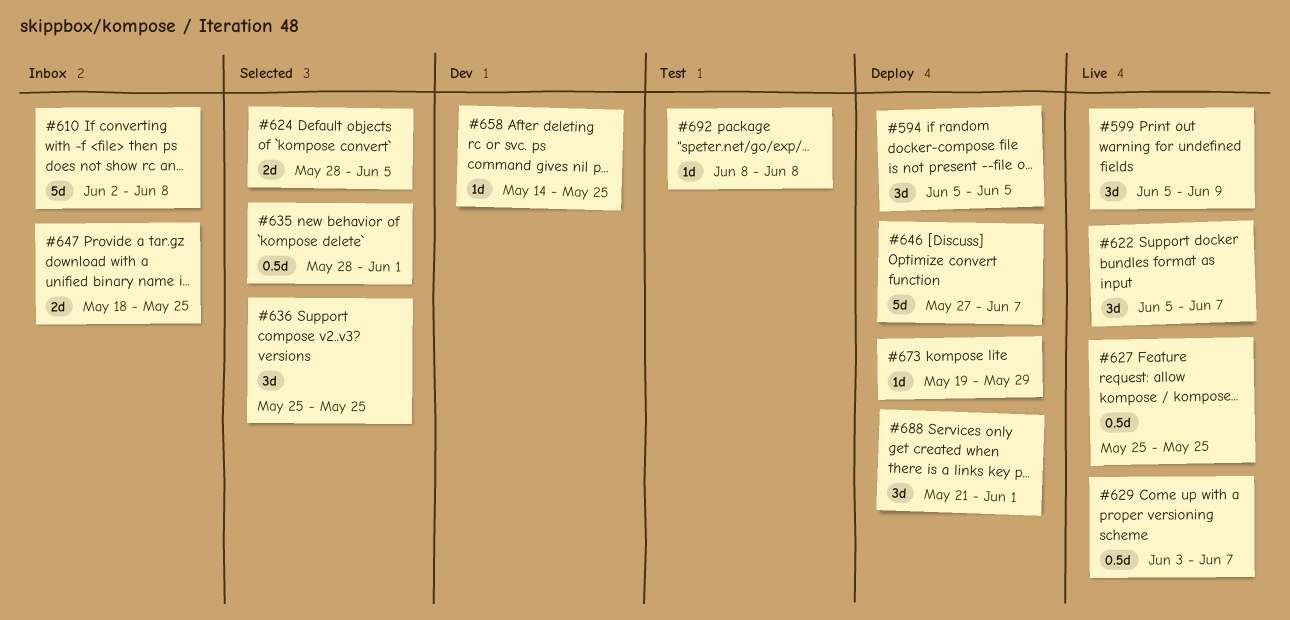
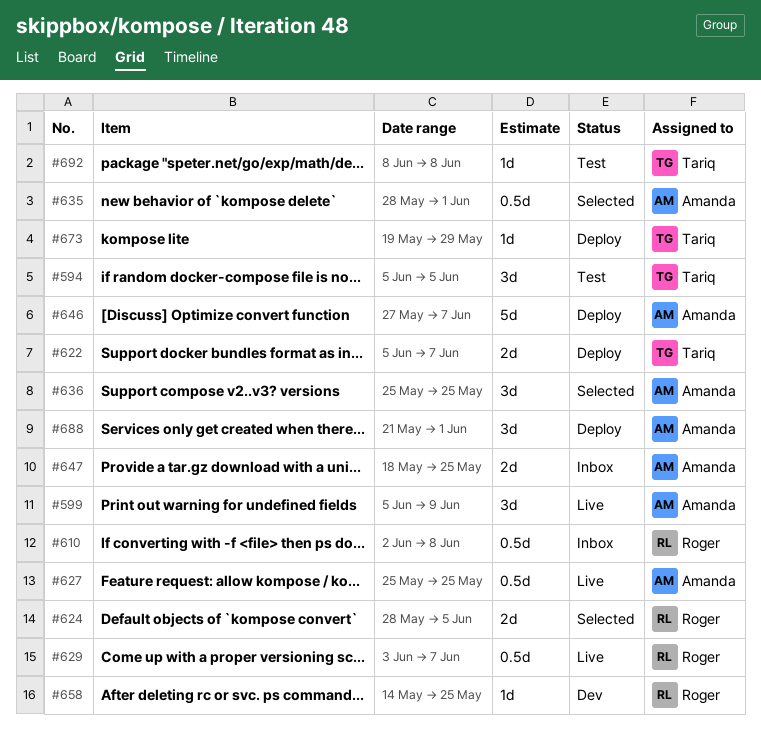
#594, status: Deploy -> Test
#610, estimate: 5d -> 0.5d
#622, status: Live -> Deploy
#622, estimate: 3d -> 2d

